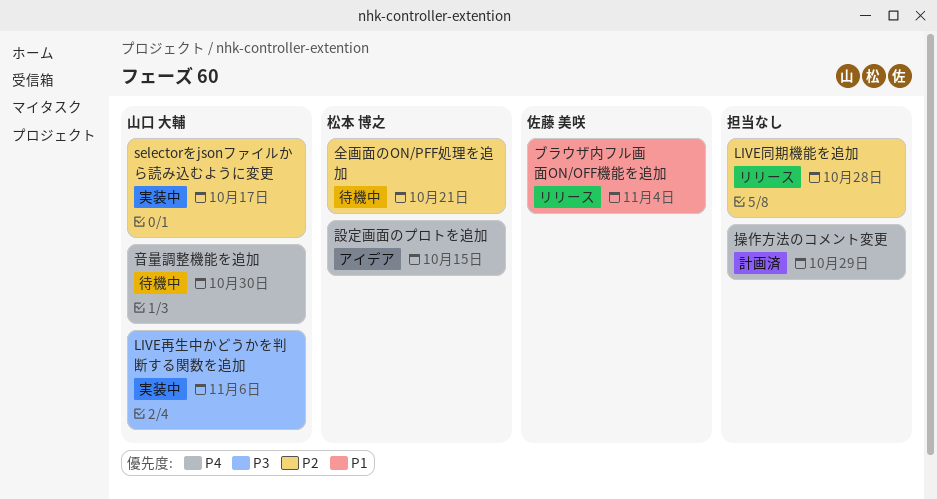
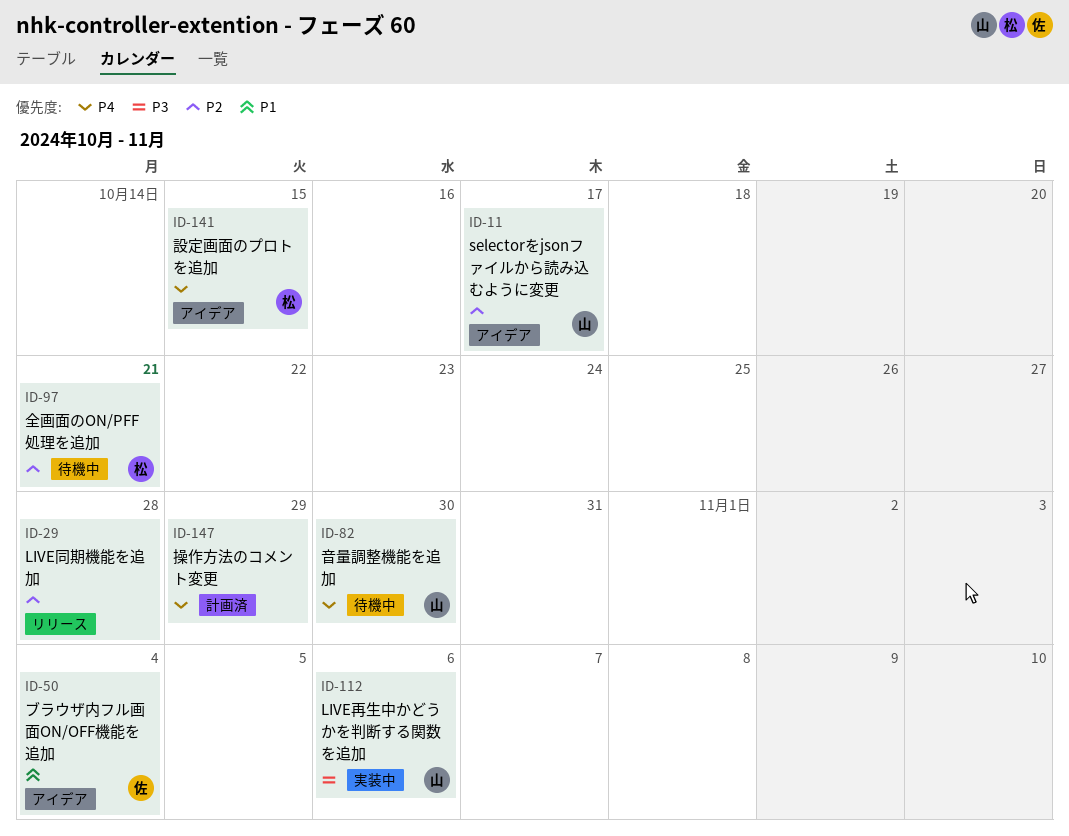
selectorをjsonファイルから読み込むように変更, status: 実装中 -> アイデア
ブラウザ内フル画面ON/OFF機能を追加, status: リリース -> アイデア

